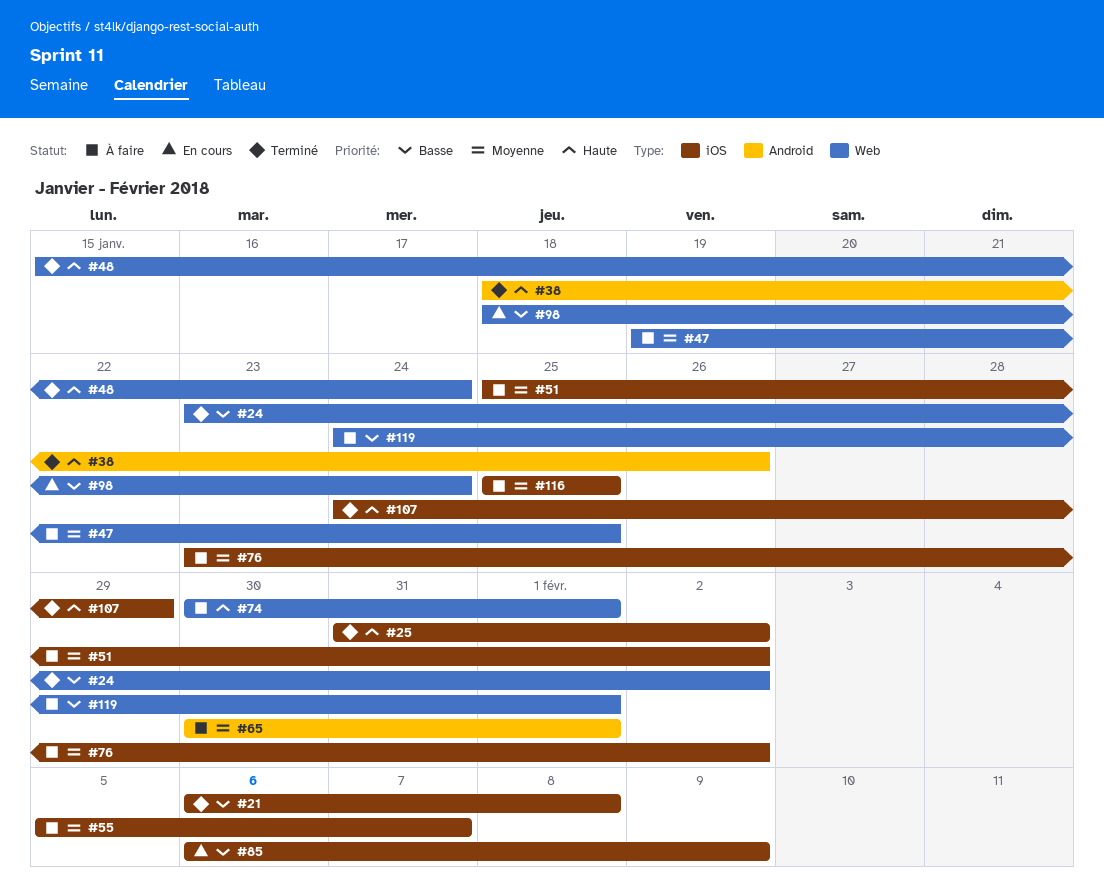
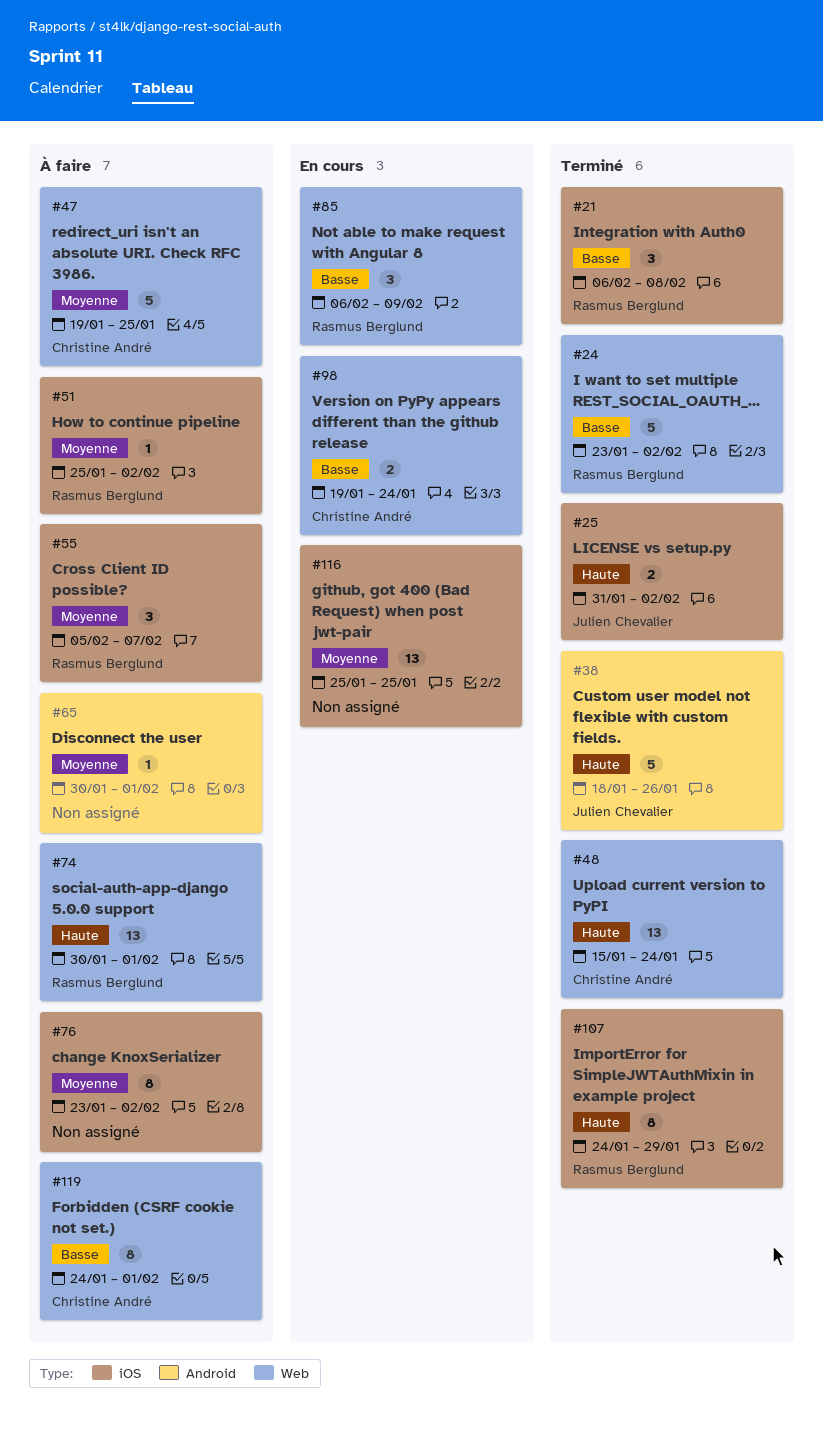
#85, label: iOS -> Web
#98, start: Jan 18 -> Jan 19
#116, status: À faire -> En cours

